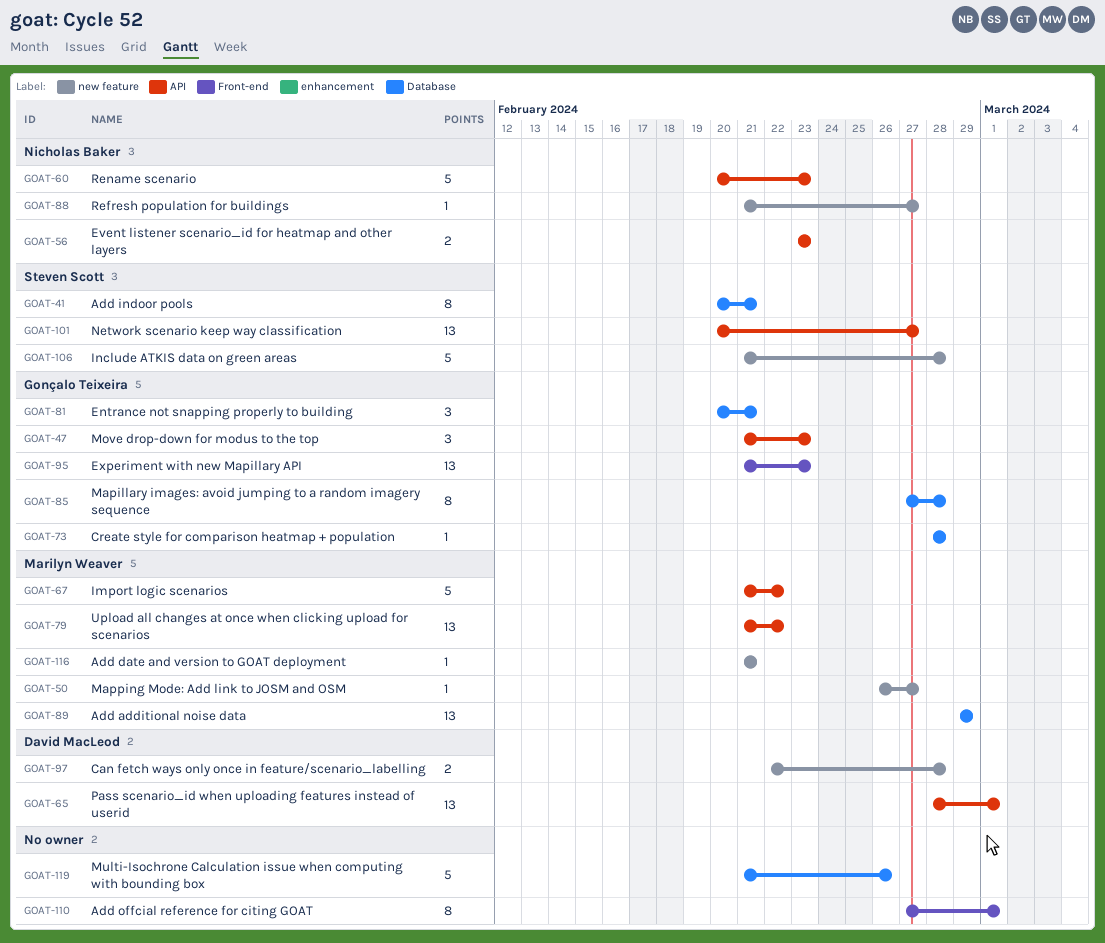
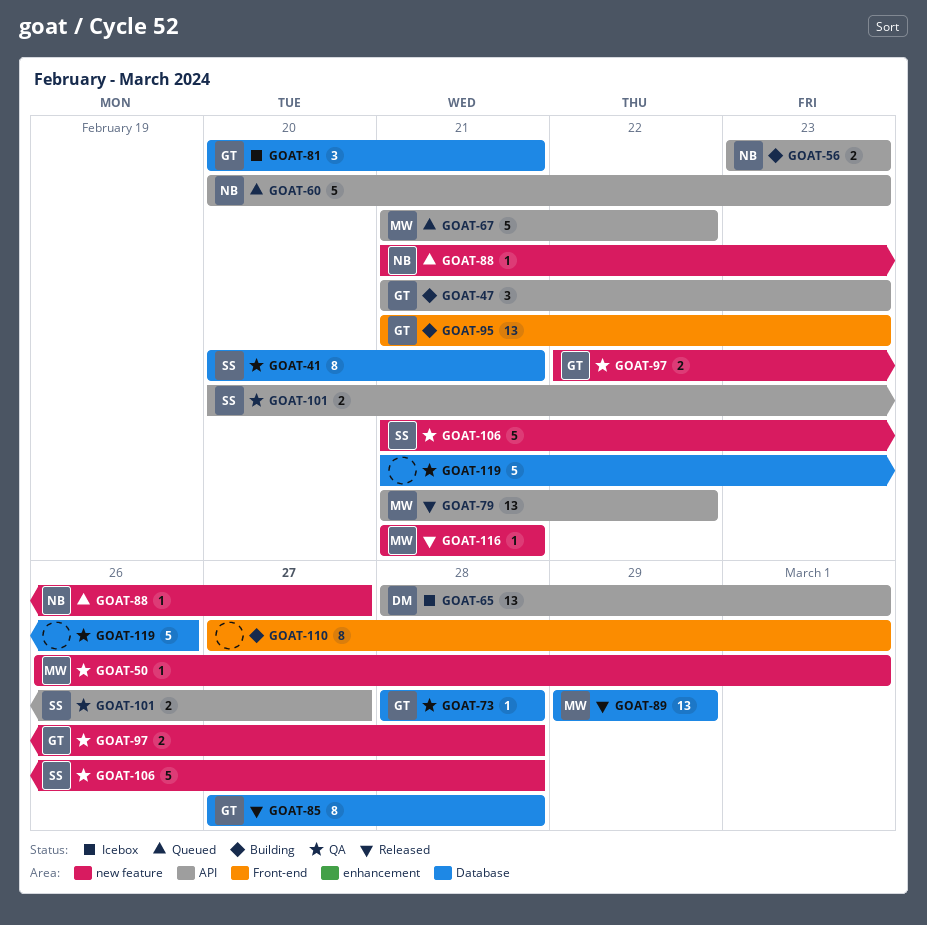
GOAT-50, due: Feb 27 -> Mar 1
GOAT-97, owner: David MacLeod -> Gonçalo Teixeira
GOAT-101, estimate: 13 -> 2

